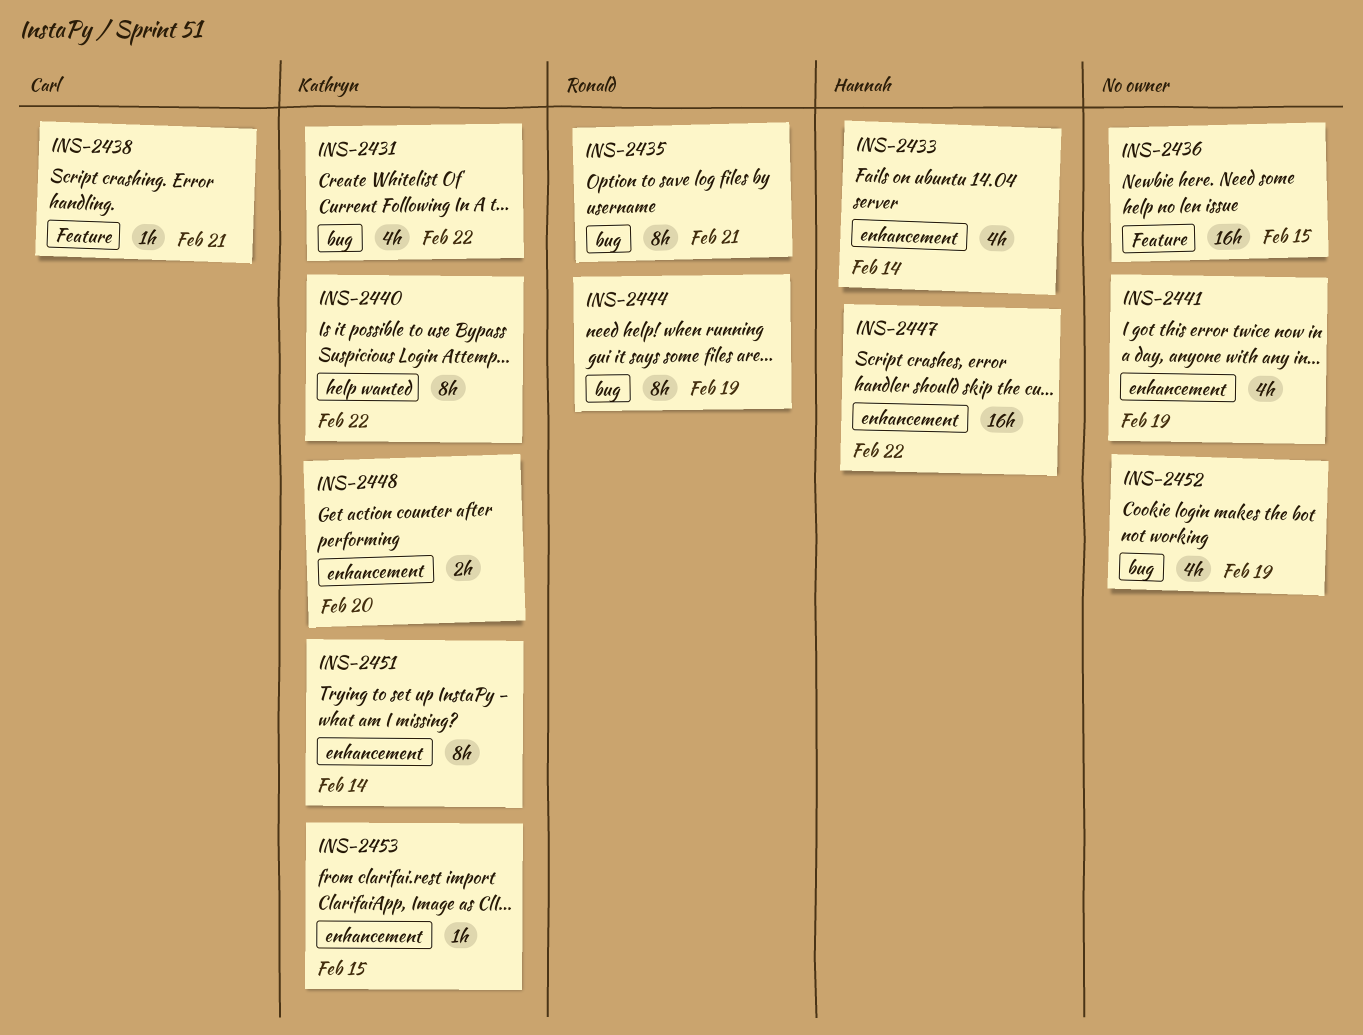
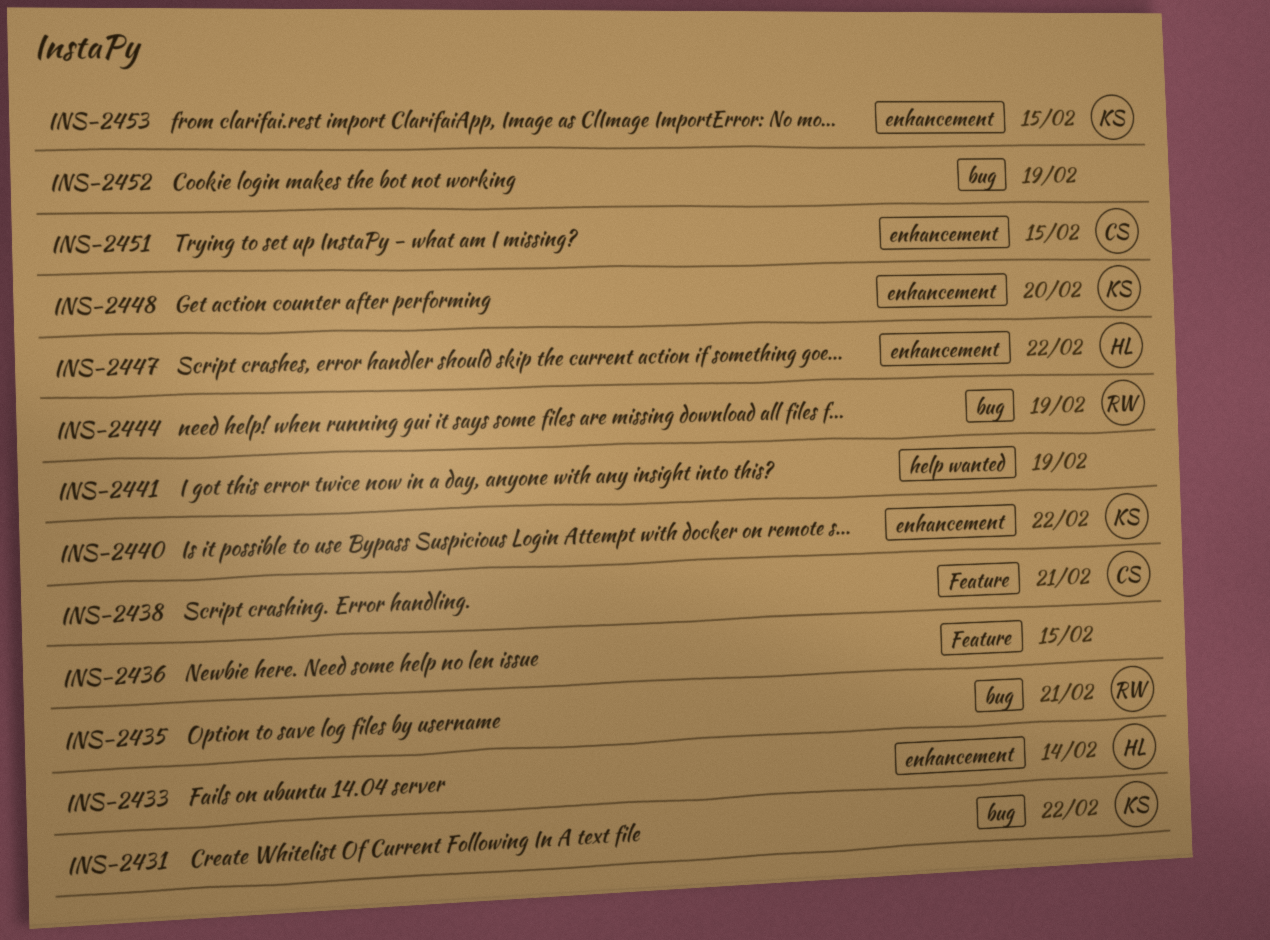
INS-2440, label: help wanted -> enhancement
INS-2441, label: enhancement -> help wanted
INS-2451, owner: Kathryn -> Carl
INS-2451, due: Feb 14 -> Feb 15

